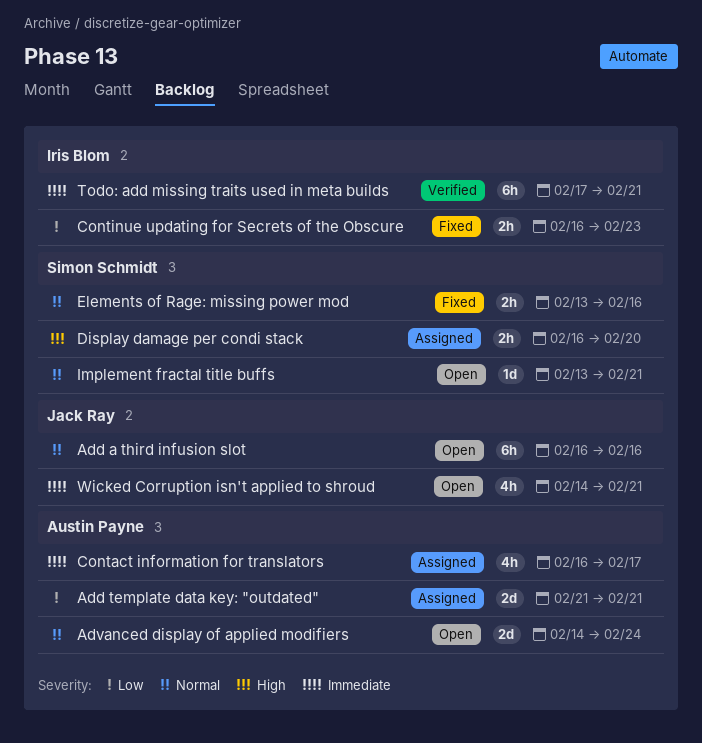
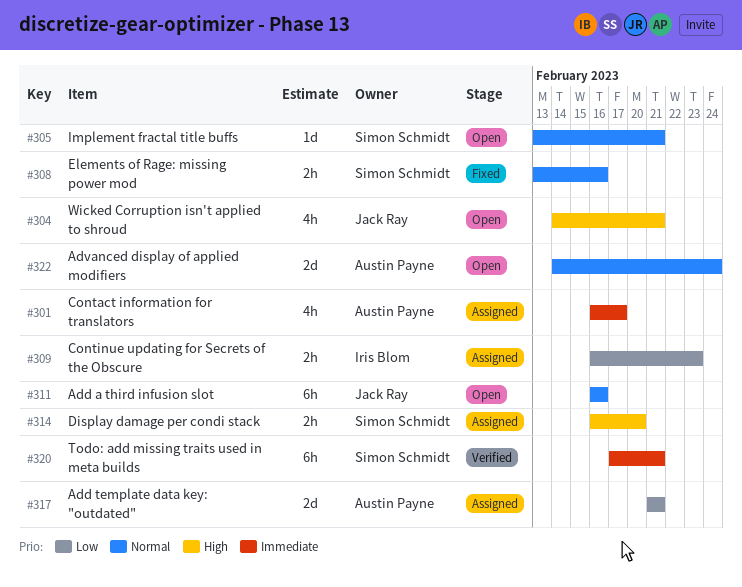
Continue updating for Secrets of the Obscure, status: Fixed -> Assigned
Todo: add missing traits used in meta builds, owner: Iris Blom -> Simon Schmidt
Wicked Corruption isn't applied to shroud, priority: Immediate -> High

